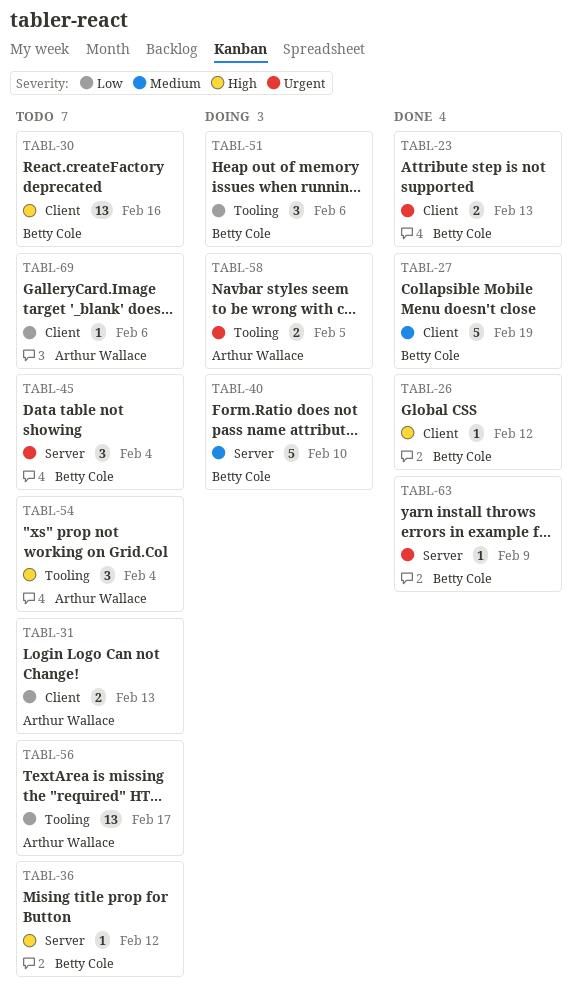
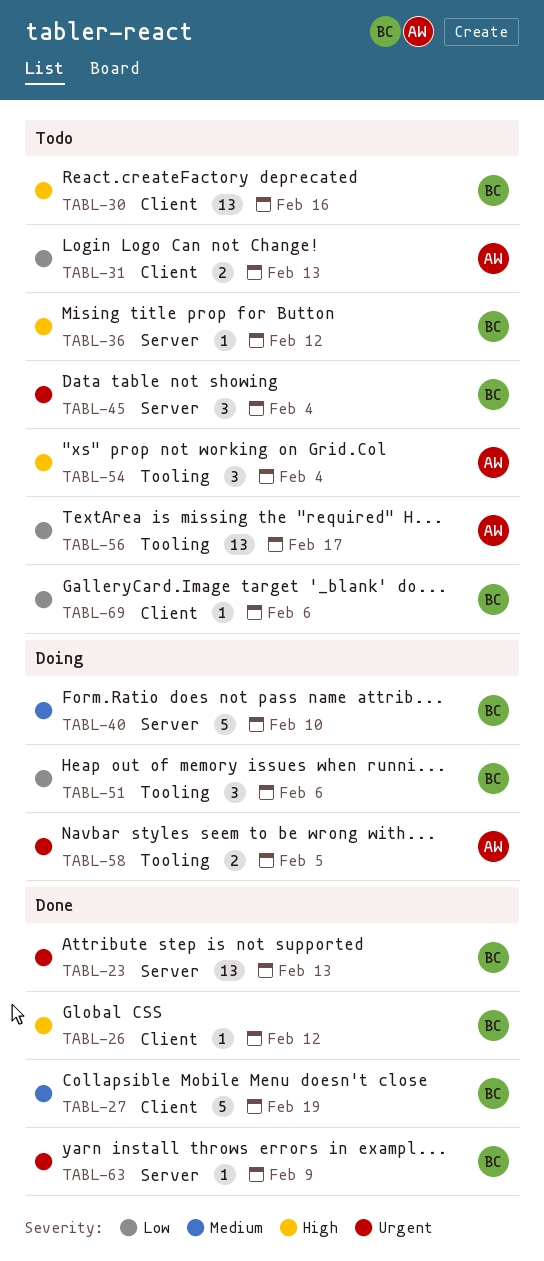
TABL-23, label: Client -> Server
TABL-23, estimate: 2 -> 13
TABL-69, owner: Arthur Wallace -> Betty Cole

